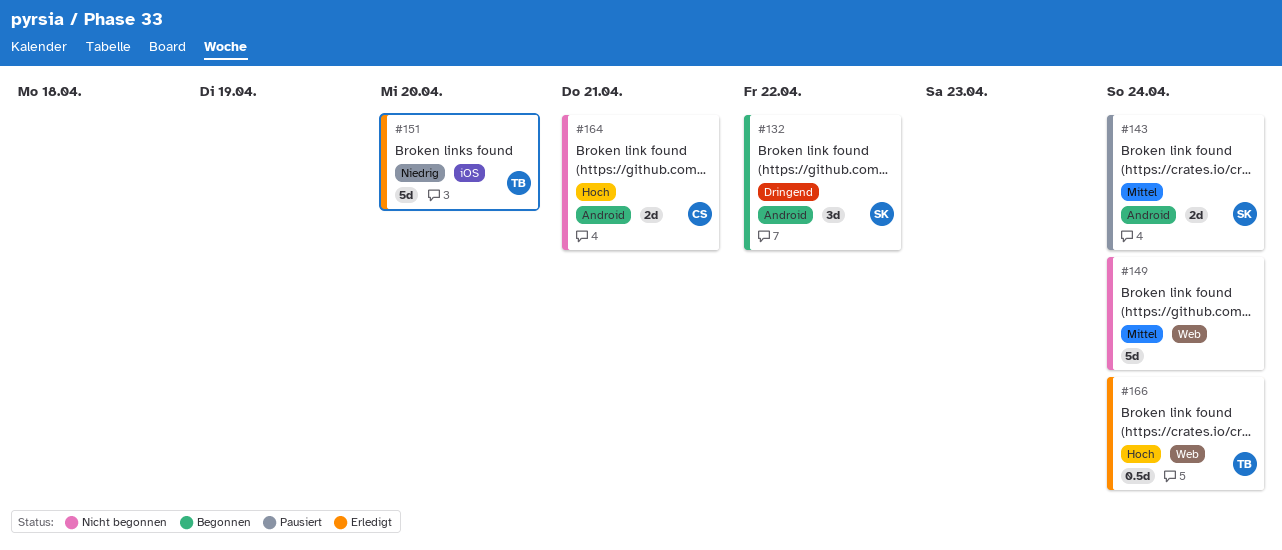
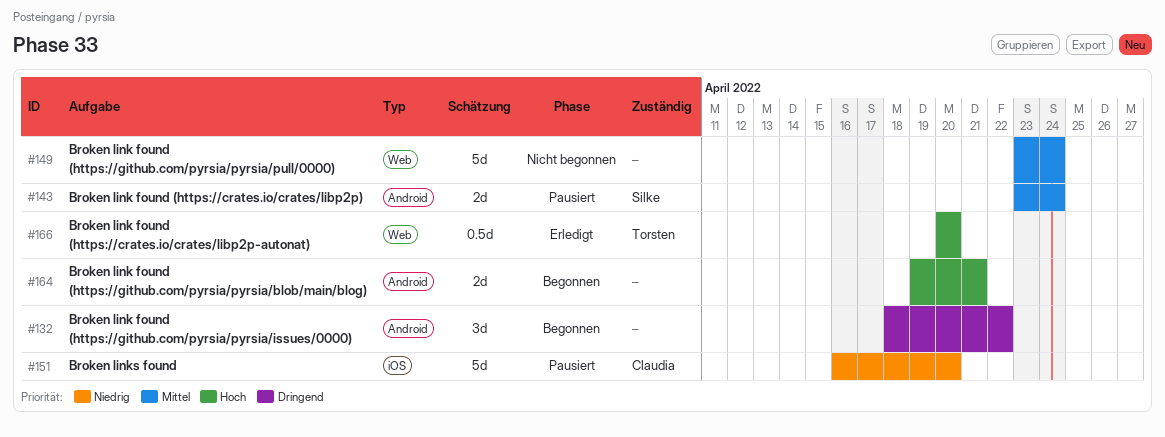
#132, owner: Silke -> none
#151, status: Erledigt -> Pausiert
#151, owner: Torsten -> Claudia
#164, status: Nicht begonnen -> Begonnen
#164, owner: Claudia -> none
#166, due: Apr 24 -> Apr 20

